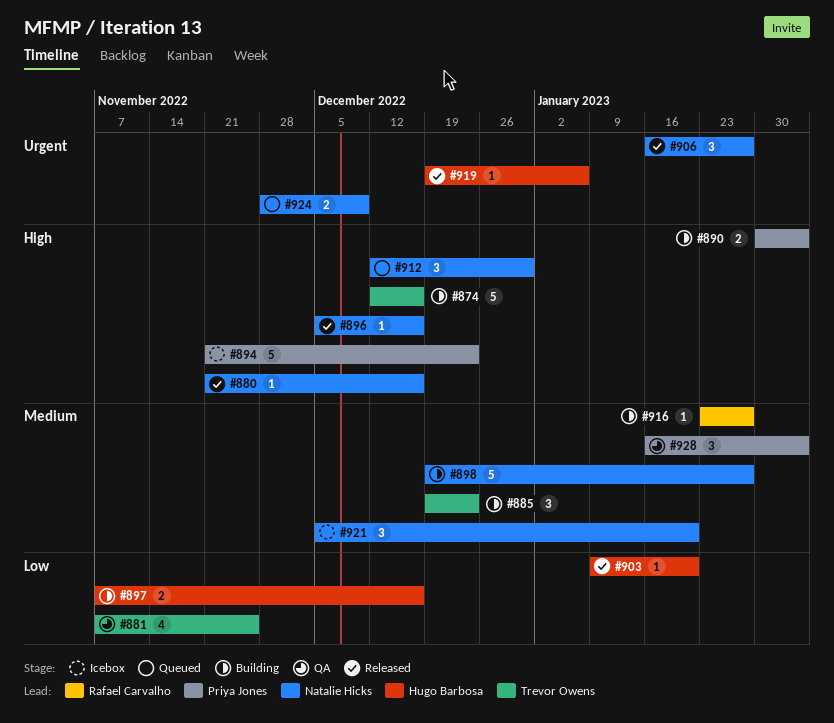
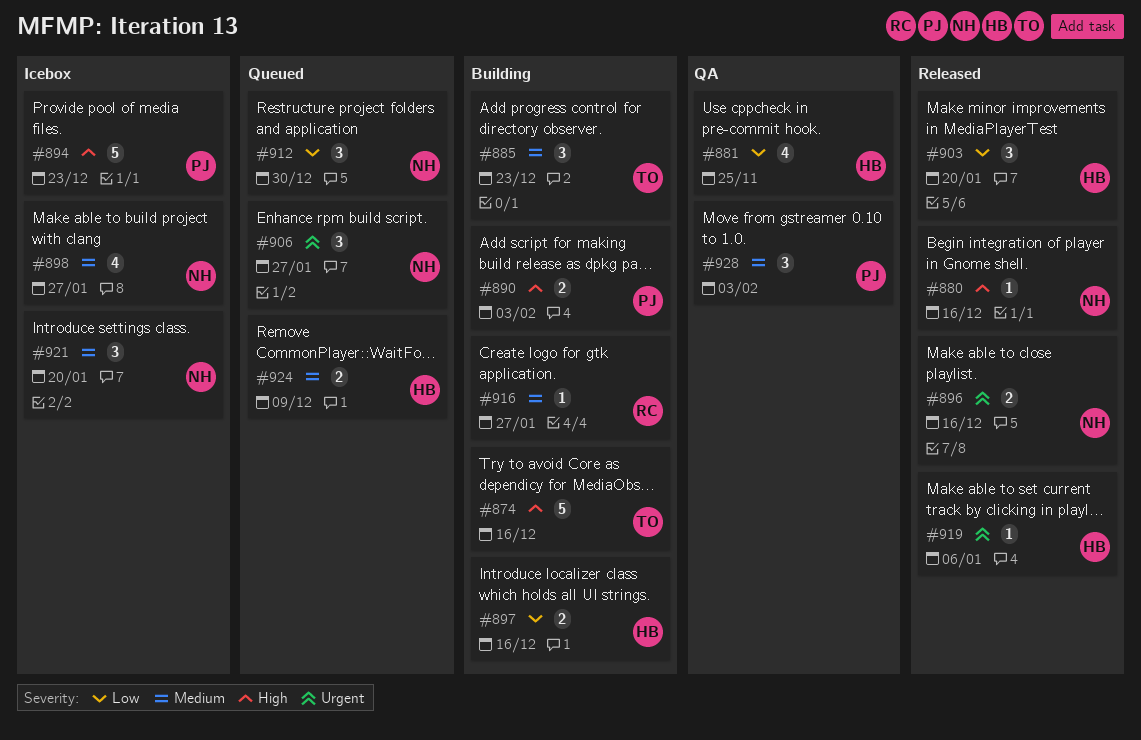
#881, owner: Trevor Owens -> Hugo Barbosa
#896, priority: High -> Urgent
#896, estimate: 1 -> 2
#898, status: Building -> Icebox
#898, estimate: 5 -> 4
#903, estimate: 1 -> 3
#906, status: Released -> Queued
#912, priority: High -> Low
#924, owner: Natalie Hicks -> Hugo Barbosa
#924, priority: Urgent -> Medium

